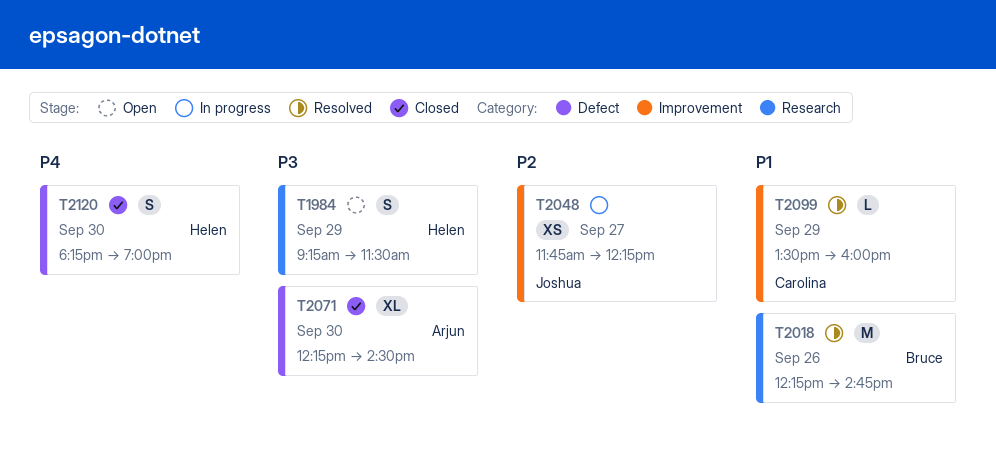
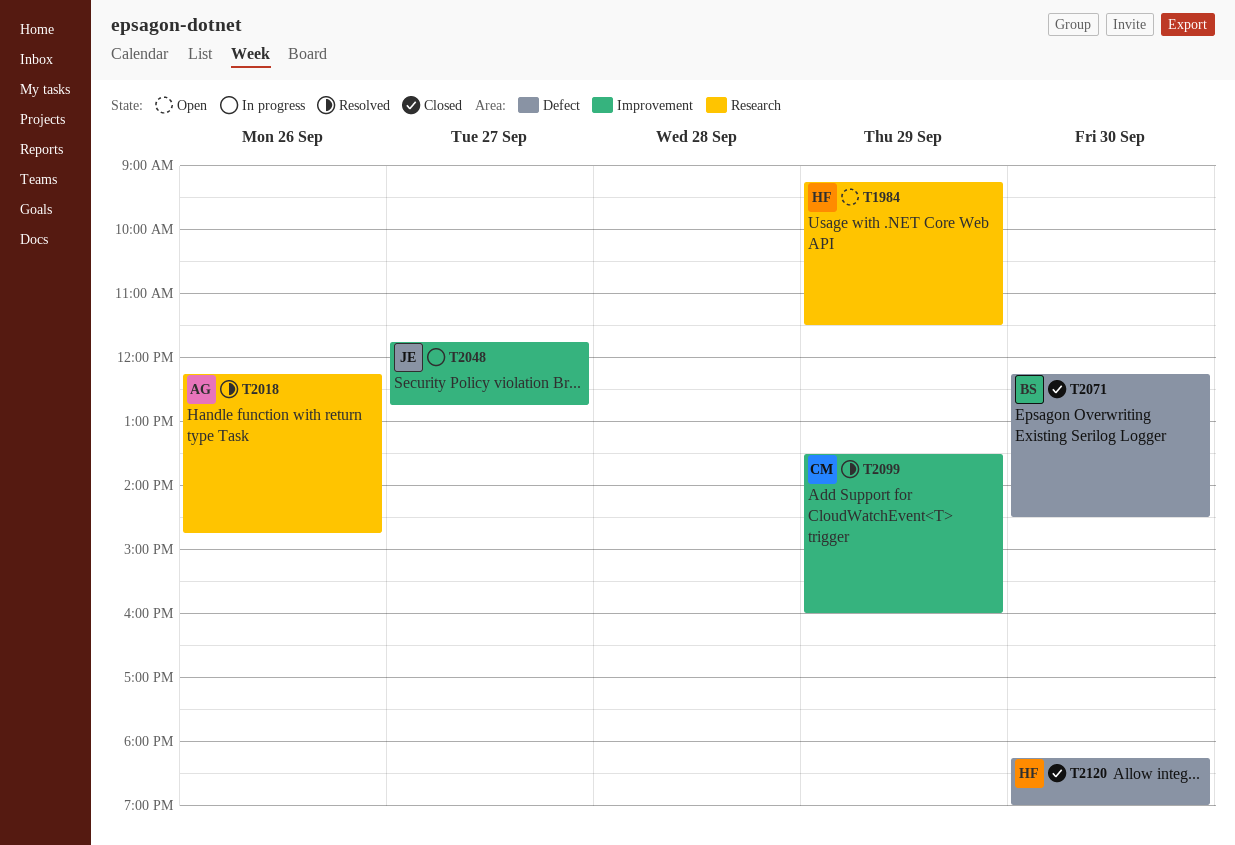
T2018, owner: Bruce -> Arjun
T2048, ends: 12:15 -> 12:45
T2071, owner: Arjun -> Bruce

